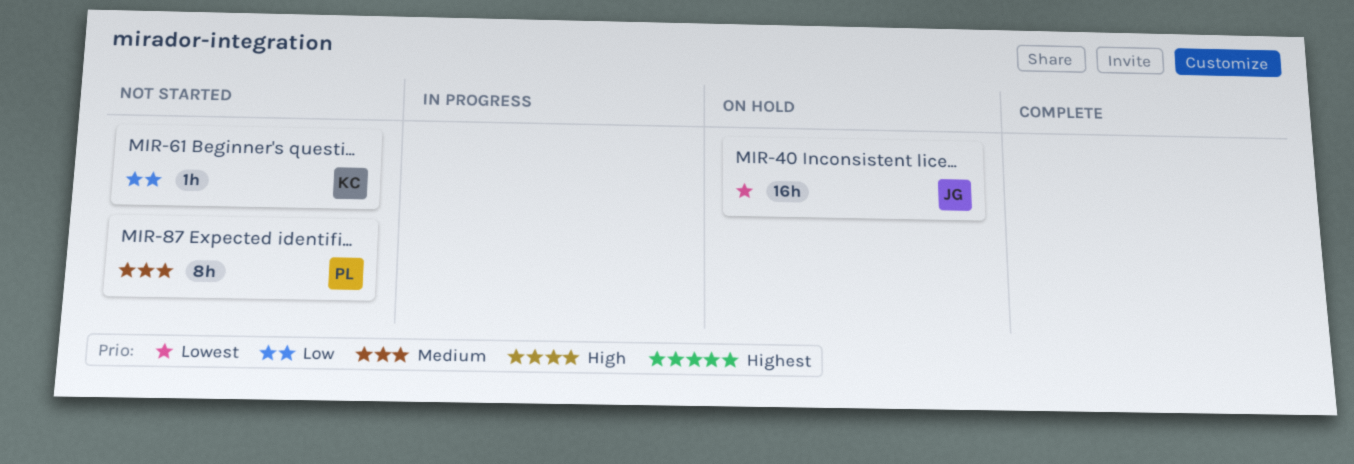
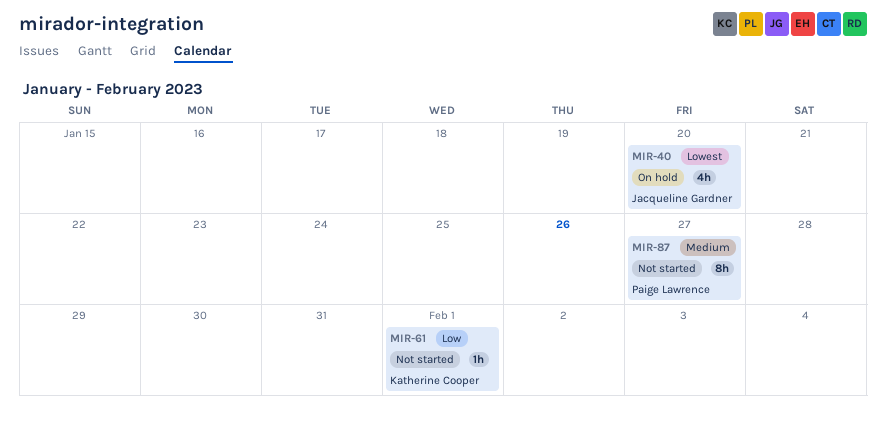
MIR-40, estimate: 16h -> 4h

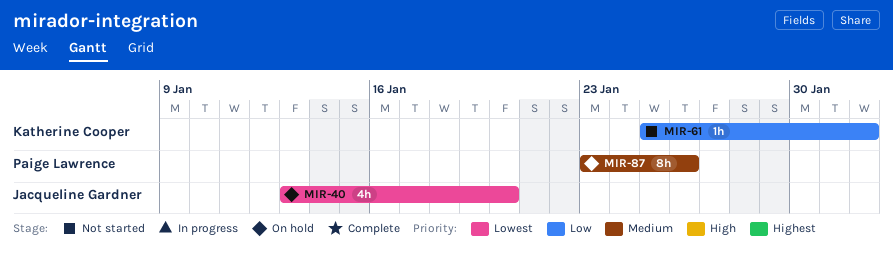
MIR-87, status: Not started -> On hold
MIR-87, due: Jan 27 -> Jan 26

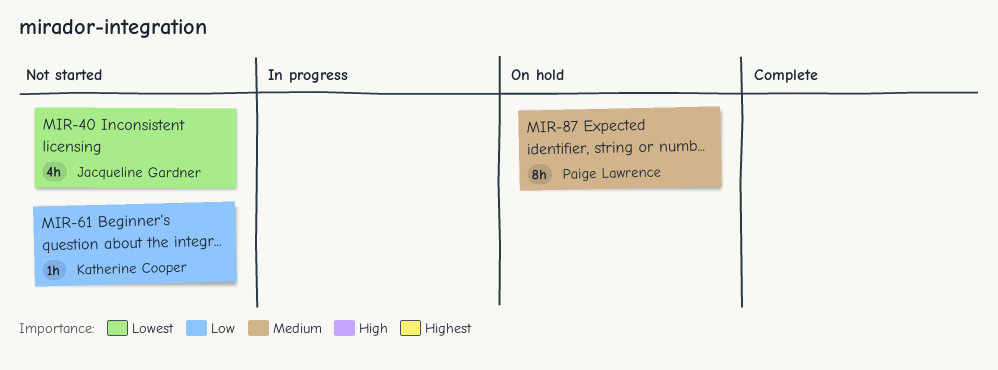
MIR-40, status: On hold -> Not started

